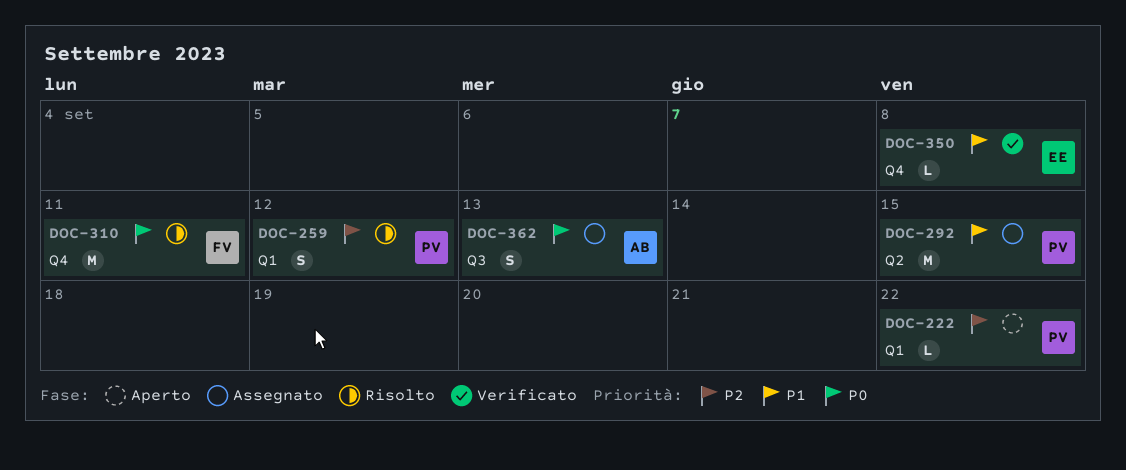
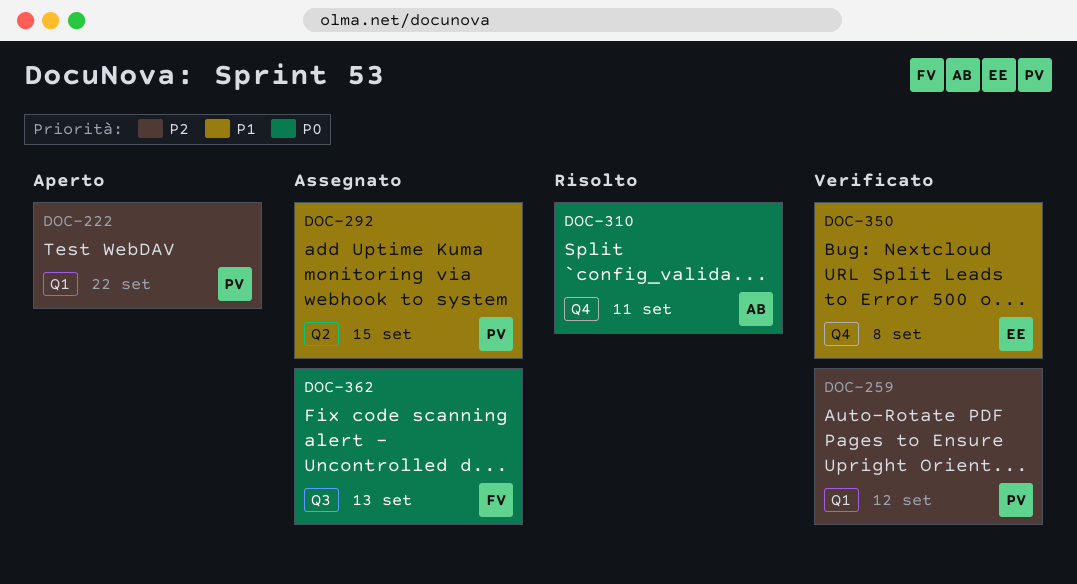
DOC-259, status: Risolto -> Verificato
DOC-310, owner: FV -> AB
DOC-362, owner: AB -> FV

